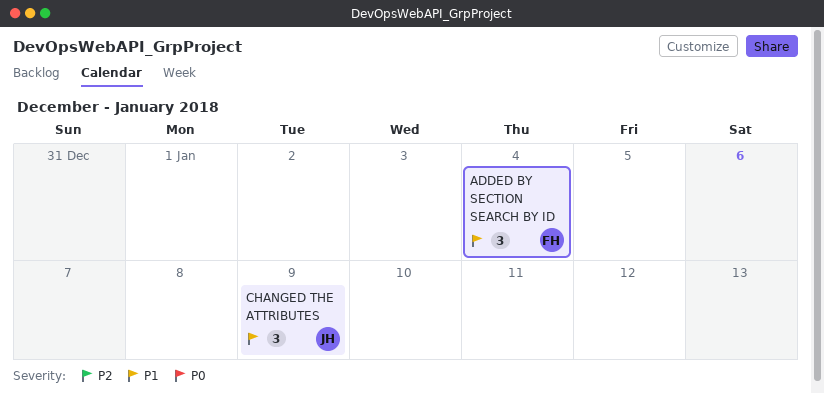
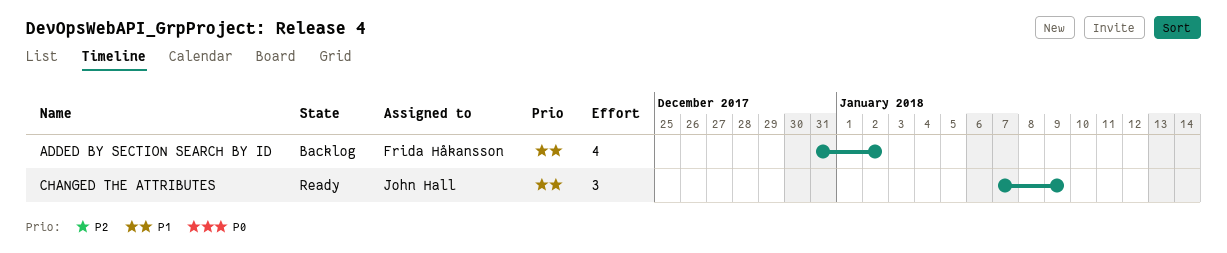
ADDED BY SECTION SEARCH BY ID, estimate: 3 -> 4
ADDED BY SECTION SEARCH BY ID, due: Jan 4 -> Jan 2

